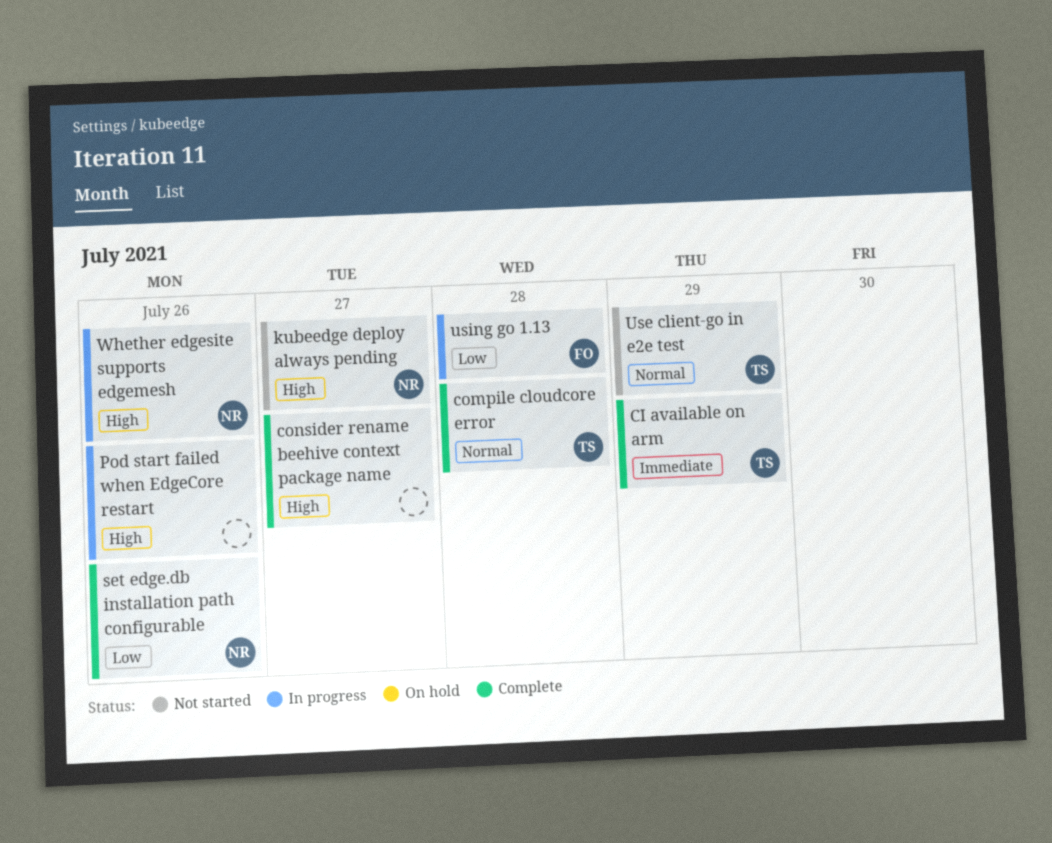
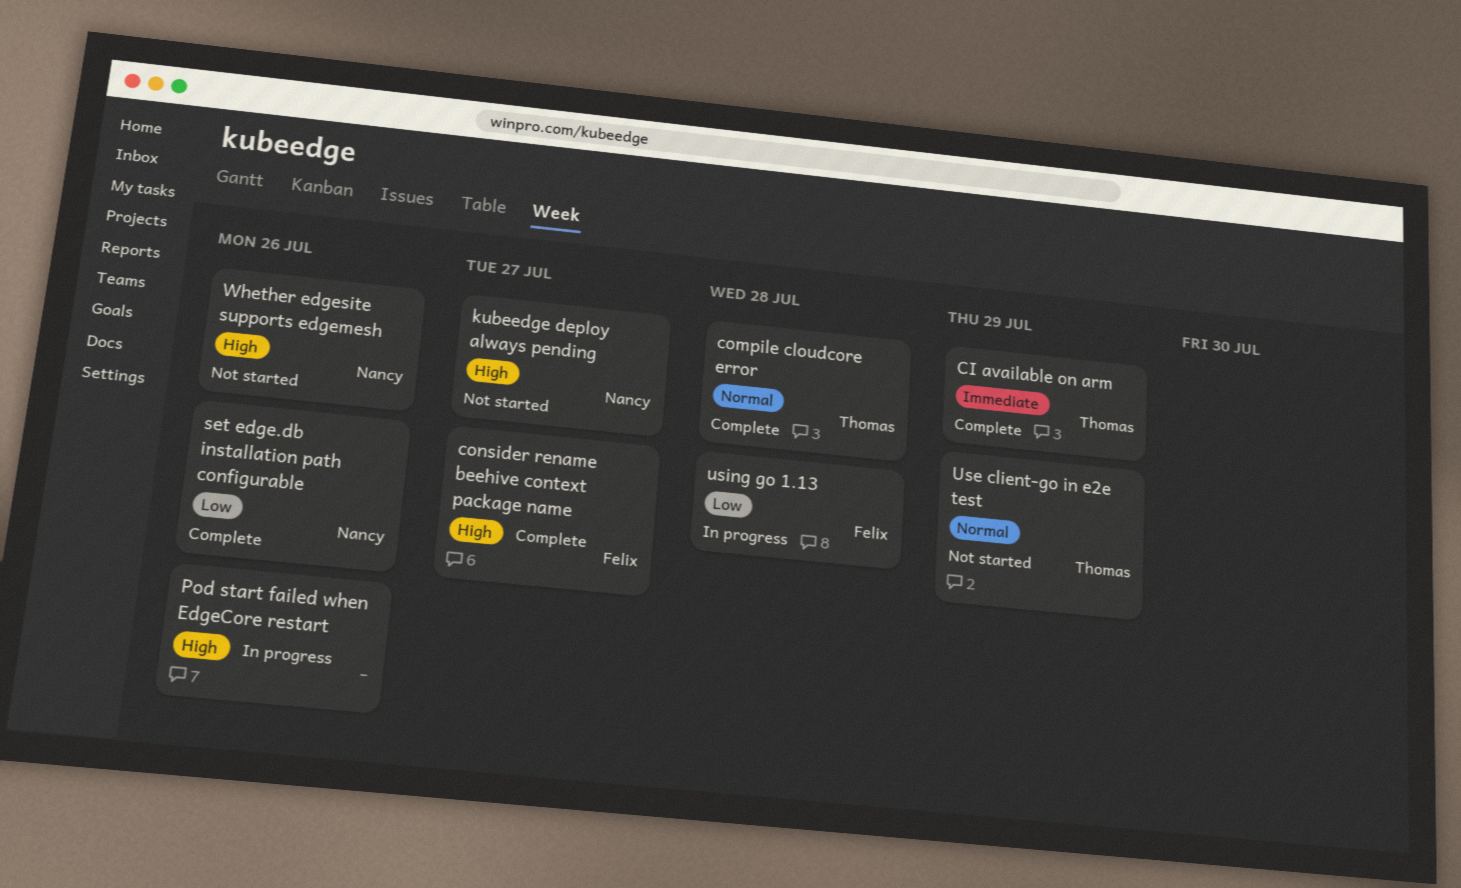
consider rename beehive context package name, owner: none -> Felix
Whether edgesite supports edgemesh, status: In progress -> Not started

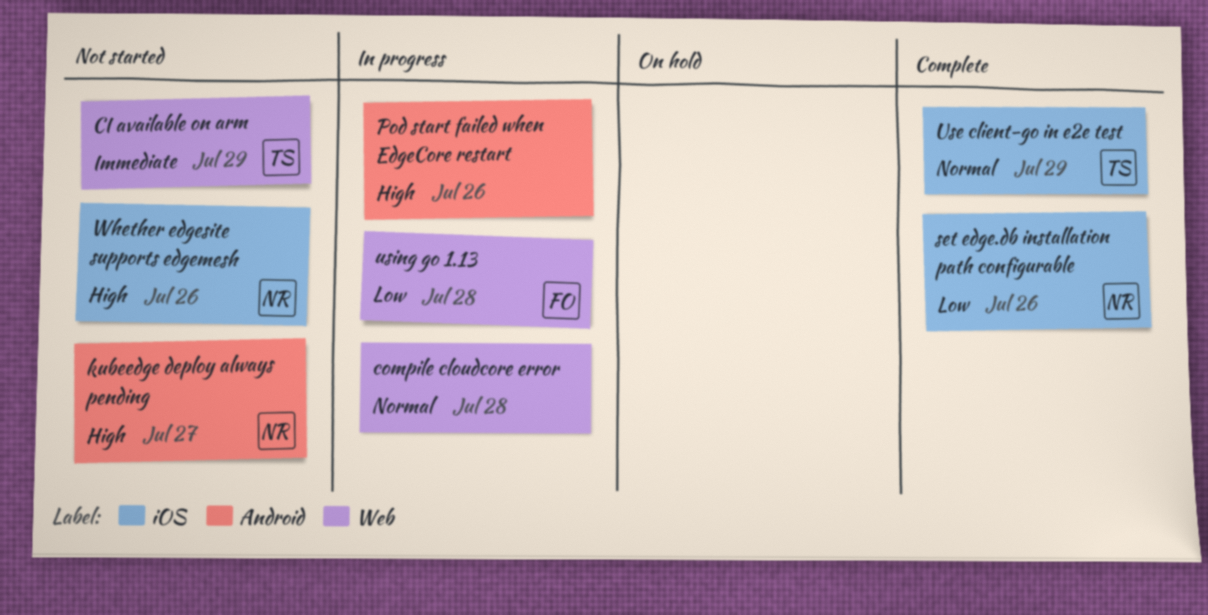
CI available on arm, status: Complete -> Not started
compile cloudcore error, status: Complete -> In progress
compile cloudcore error, owner: Thomas -> none
consider rename beehive context package name: present -> none
Use client-go in e2e test, status: Not started -> Complete

